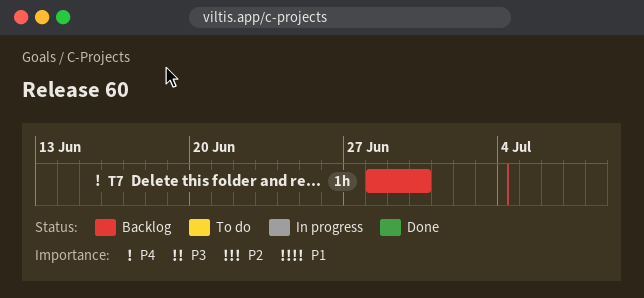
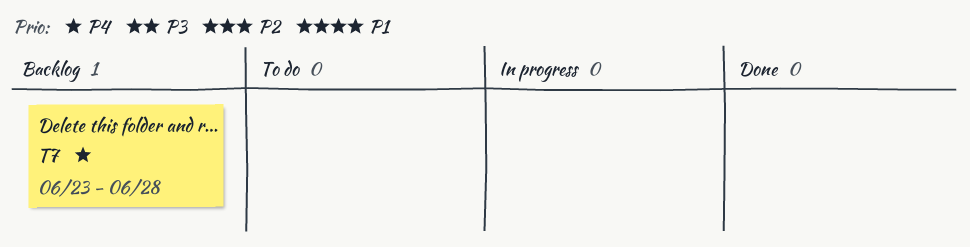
T7, start: Jun 28 -> Jun 23
T7, due: Jun 30 -> Jun 28

